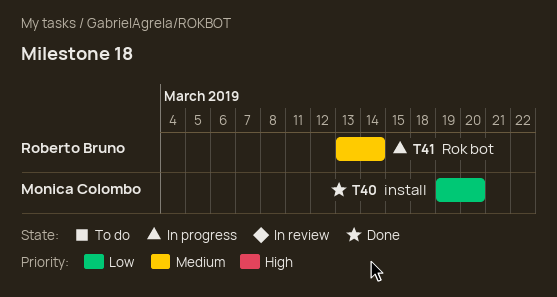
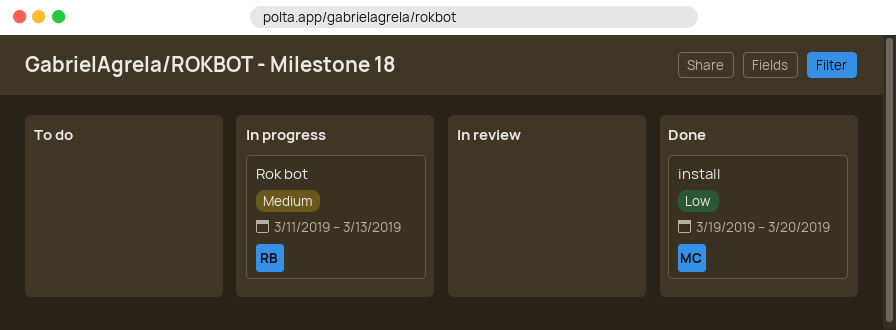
Rok bot, start: Mar 13 -> Mar 11
Rok bot, due: Mar 14 -> Mar 13

